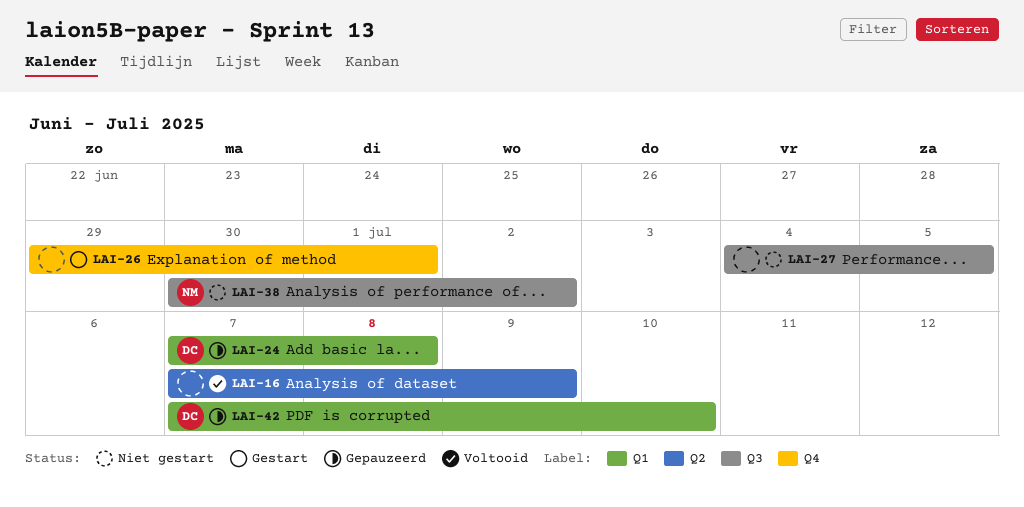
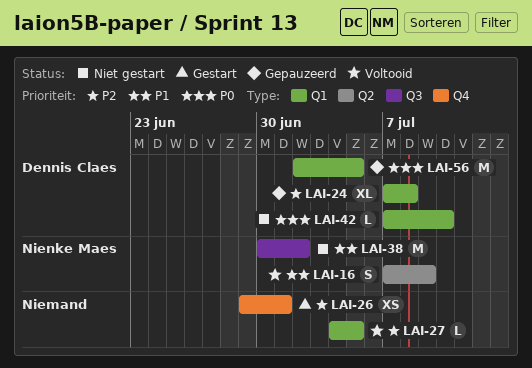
LAI-16, owner: none -> Nienke Maes
LAI-27, status: Niet gestart -> Voltooid
LAI-27, label: Q3 -> Q1
LAI-42, status: Gepauzeerd -> Niet gestart
LAI-56: none -> present

